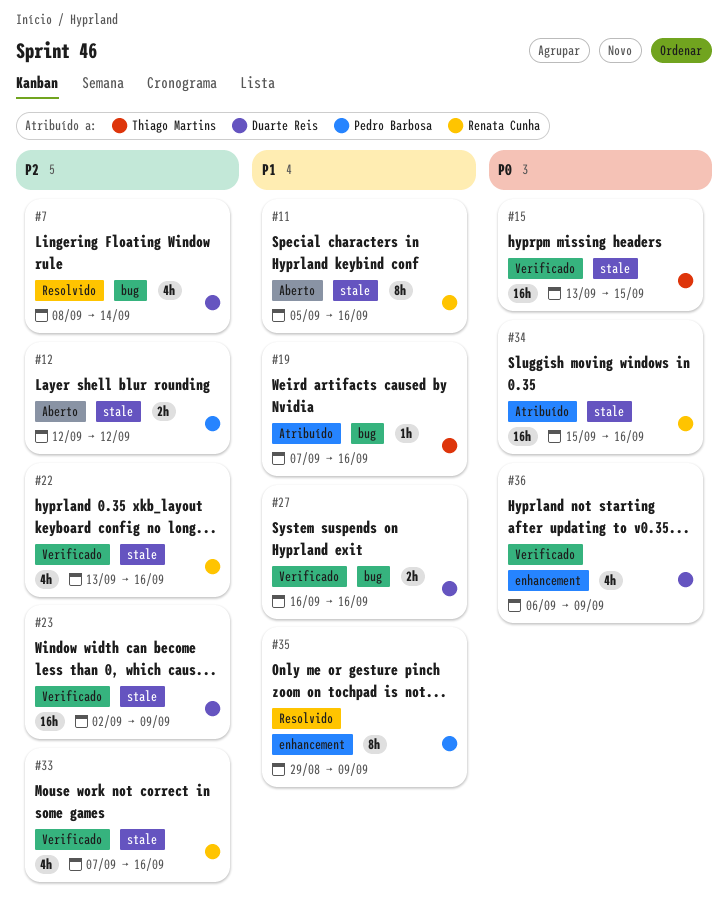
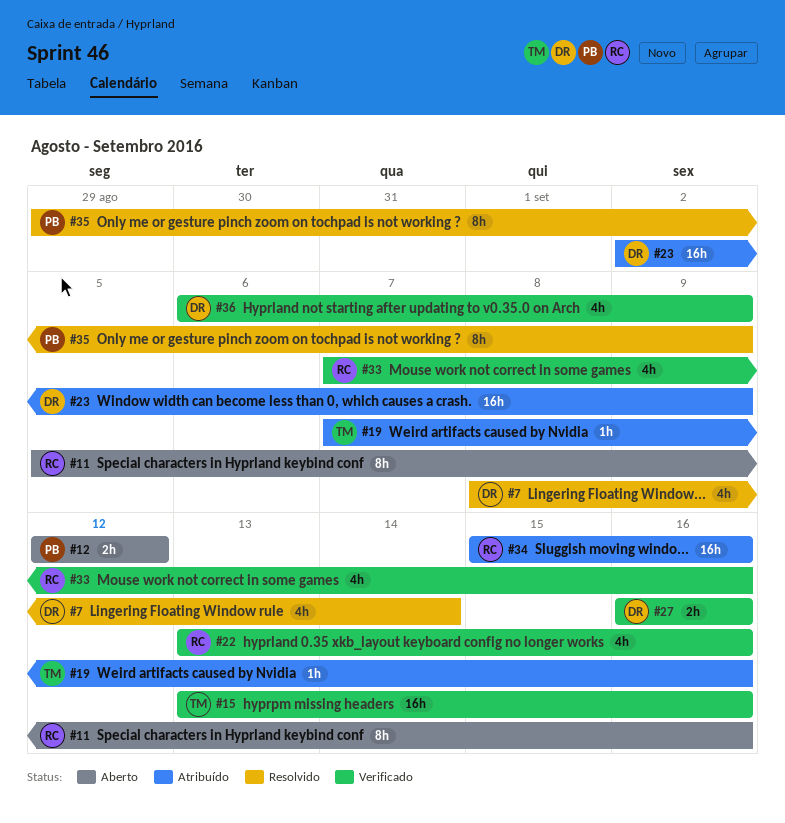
#15, due: Sep 15 -> Sep 16
#23, status: Verificado -> Atribuído

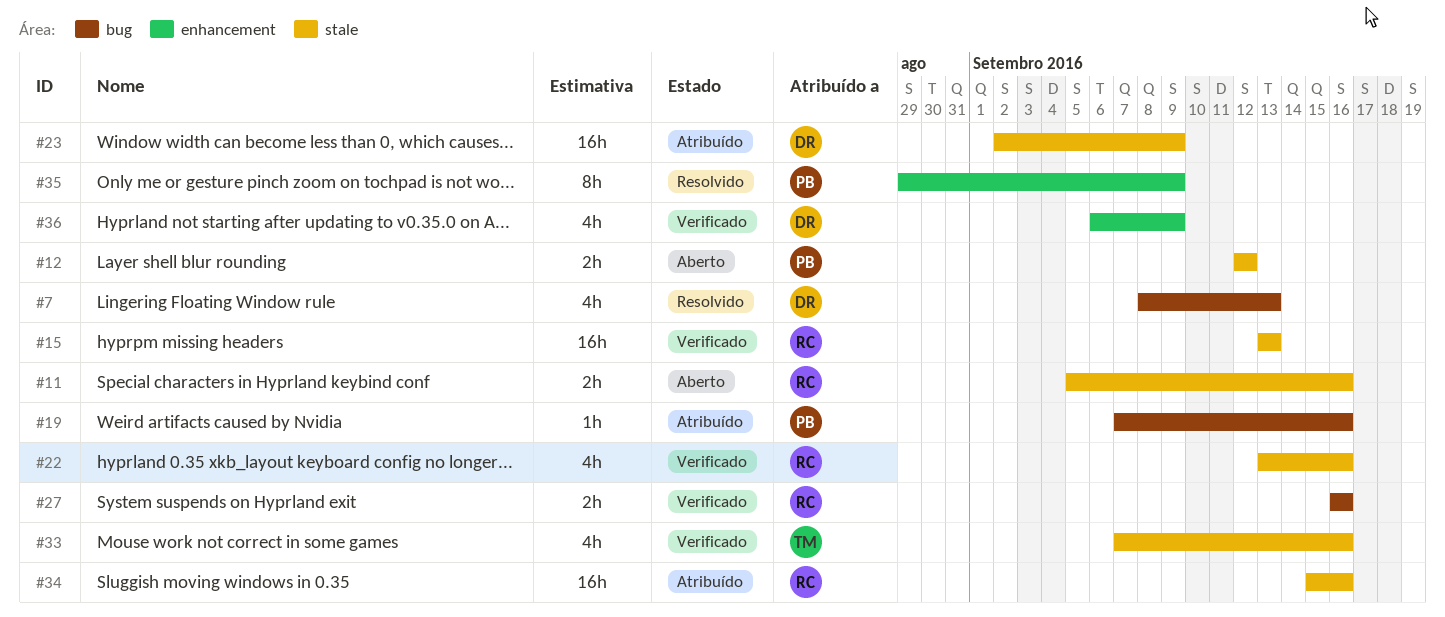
#7, due: Sep 14 -> Sep 13
#11, estimate: 8h -> 2h
#15, owner: TM -> RC
#15, due: Sep 16 -> Sep 13
#19, owner: TM -> PB
#27, owner: DR -> RC
#33, owner: RC -> TM

